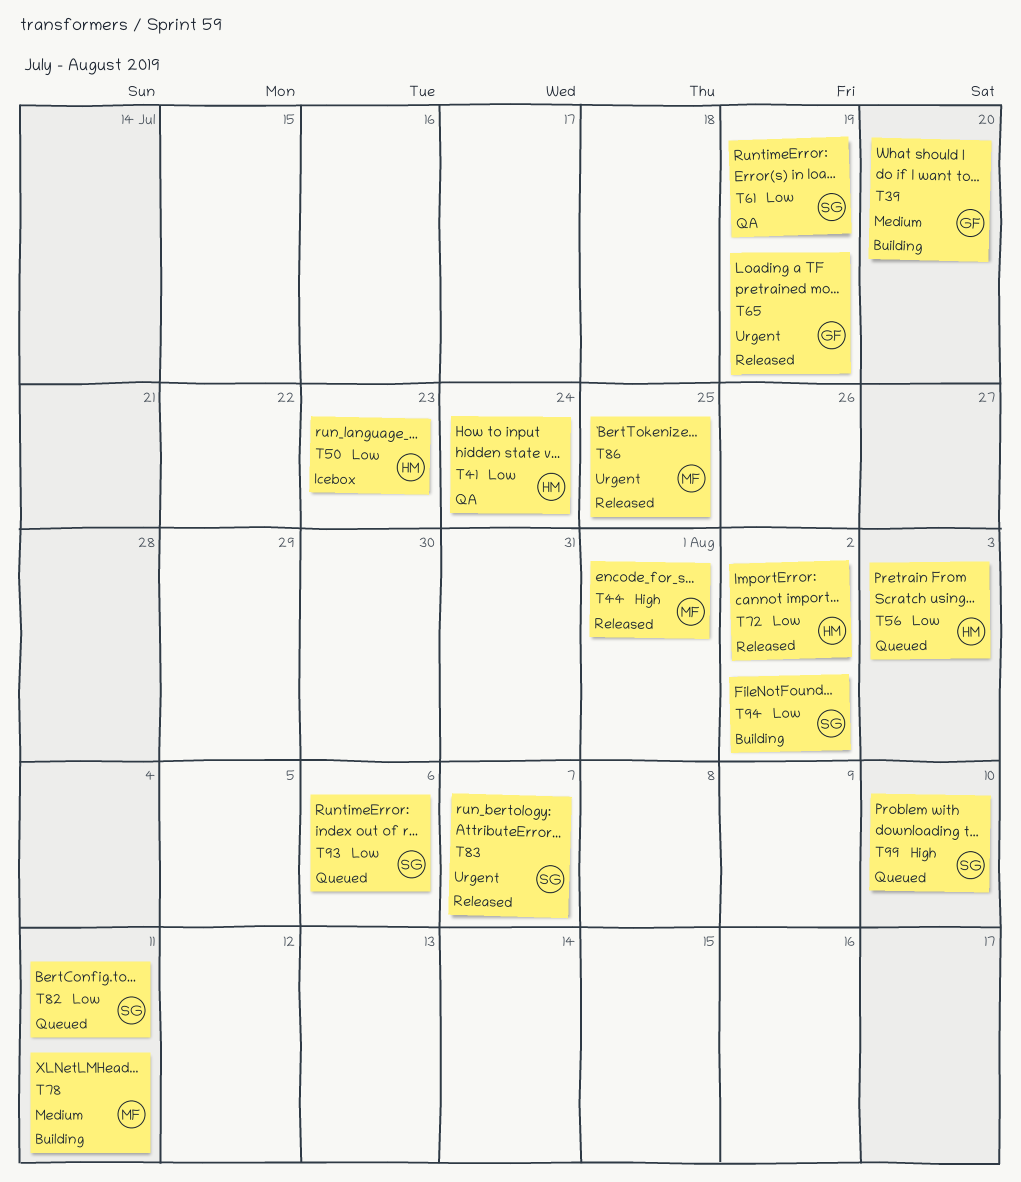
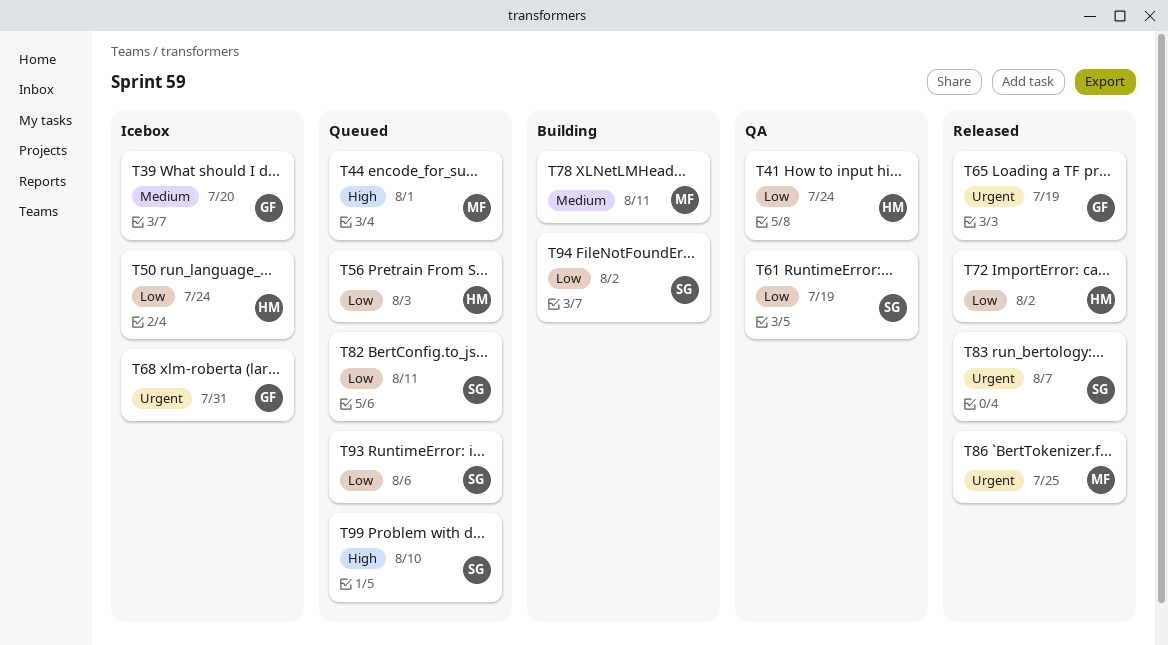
T39, status: Building -> Icebox
T44, status: Released -> Queued
T50, due: Jul 23 -> Jul 24
T68: none -> present

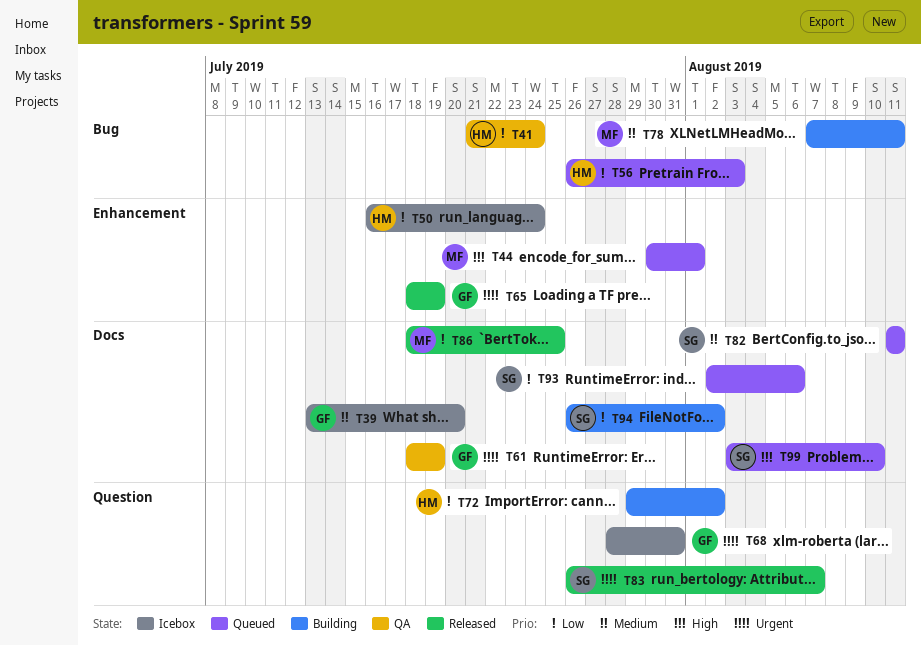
T61, owner: SG -> GF
T61, priority: Low -> Urgent
T72, status: Released -> Building
T82, priority: Low -> Medium
T86, priority: Urgent -> Low

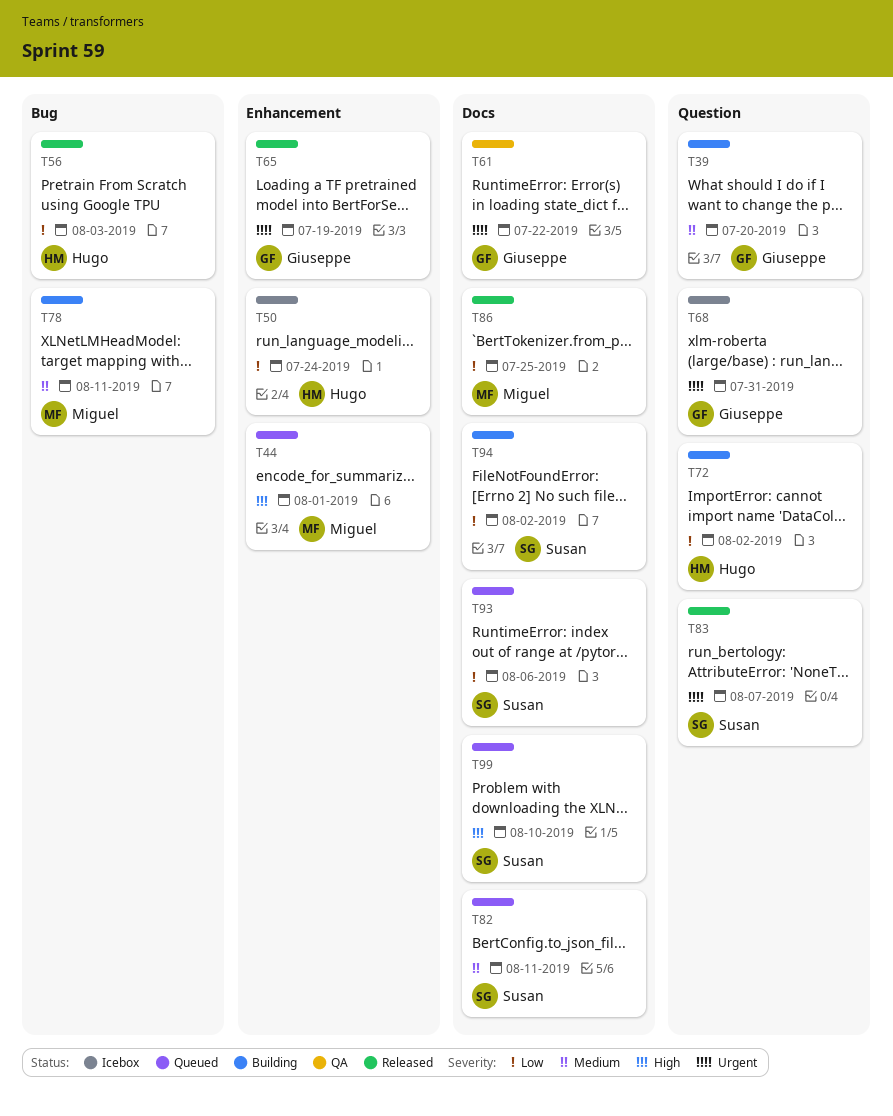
T39, status: Icebox -> Building
T39, label: Docs -> Question
T41: present -> none
T56, status: Queued -> Released
T61, due: Jul 19 -> Jul 22

